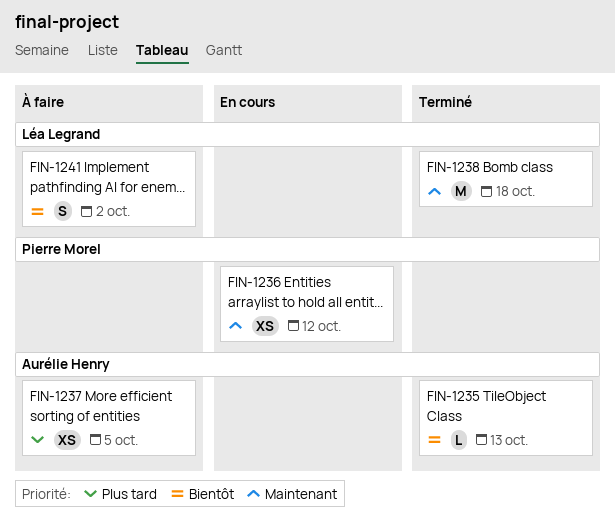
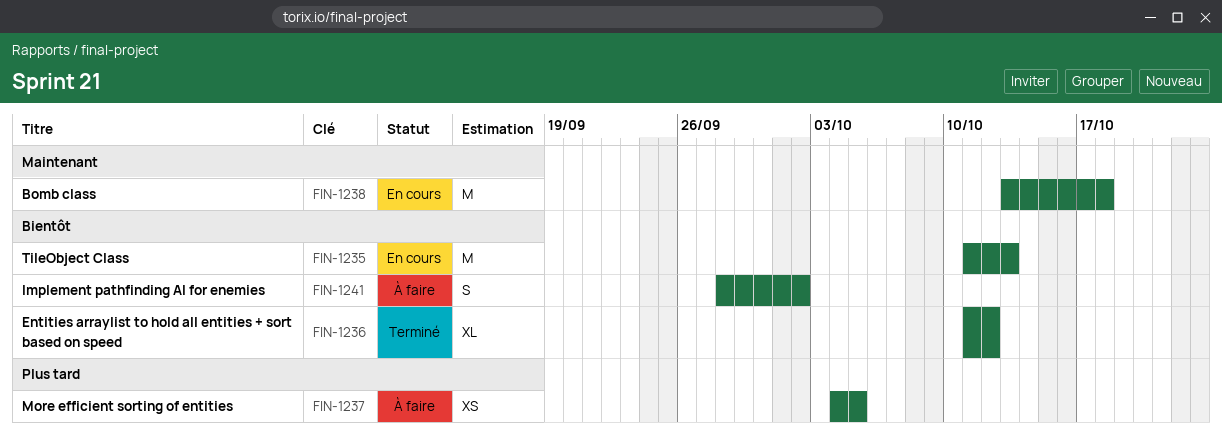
FIN-1235, status: Terminé -> En cours
FIN-1235, estimate: L -> M
FIN-1236, status: En cours -> Terminé
FIN-1236, priority: Maintenant -> Bientôt
FIN-1236, estimate: XS -> XL
FIN-1238, status: Terminé -> En cours

